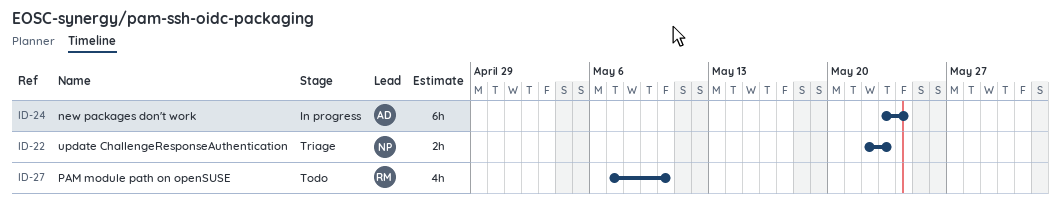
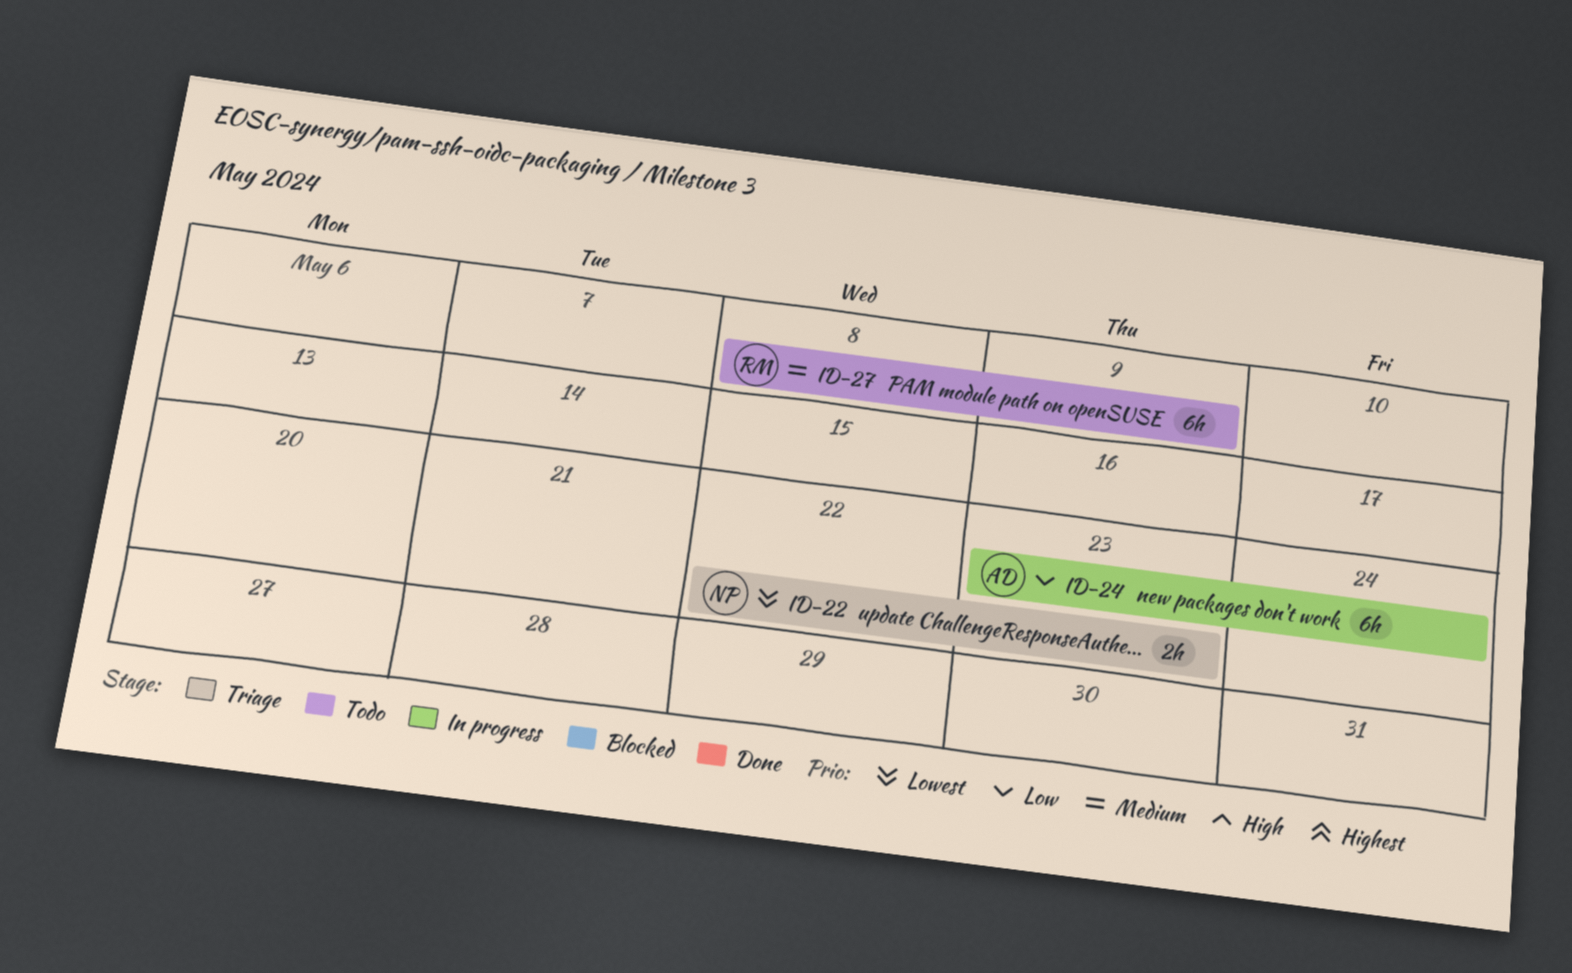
ID-27, estimate: 4h -> 6h
ID-27, start: May 7 -> May 8
ID-27, due: May 10 -> May 9

